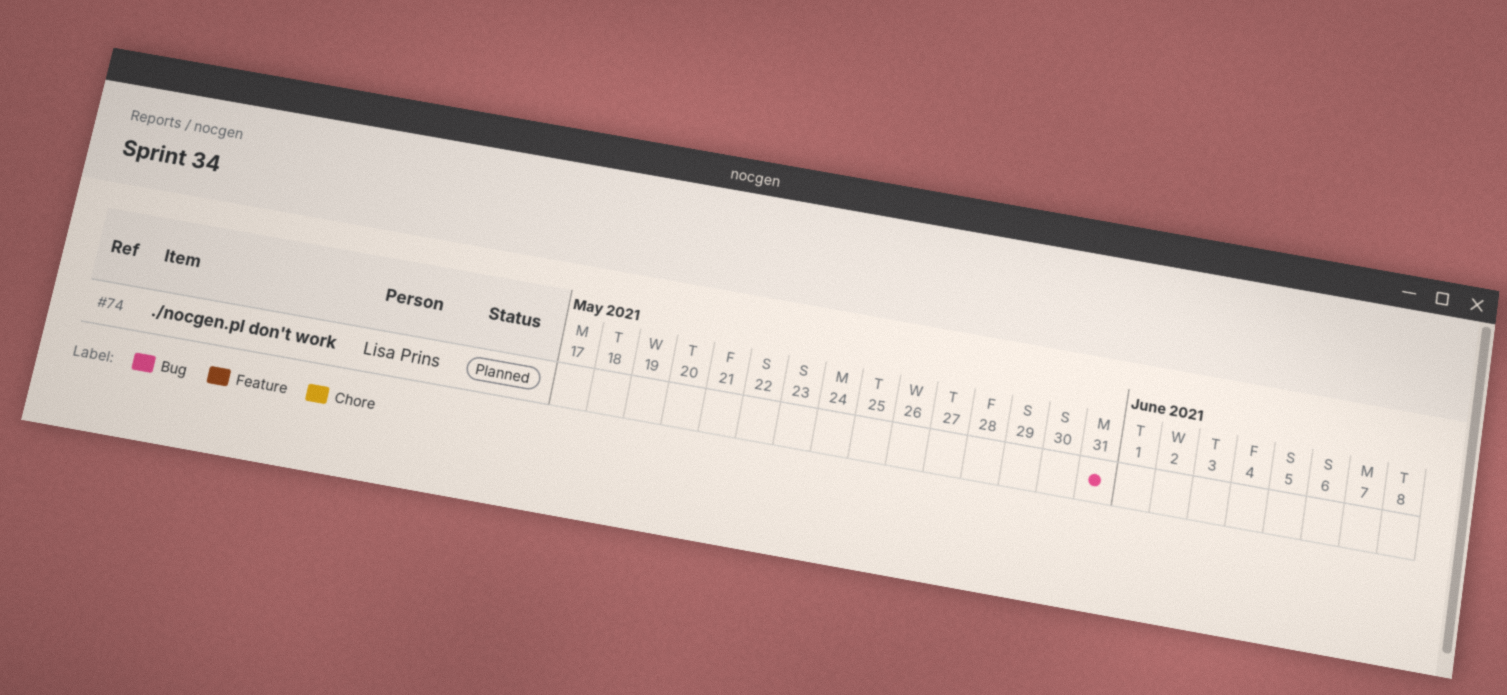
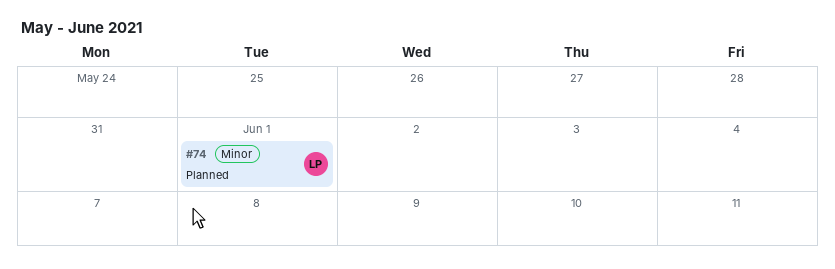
#74, due: May 31 -> Jun 1

